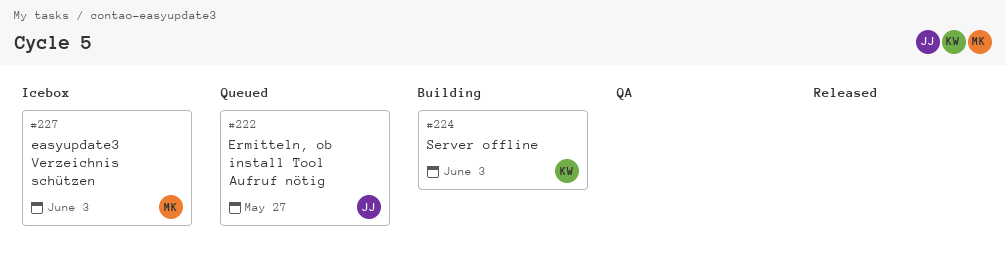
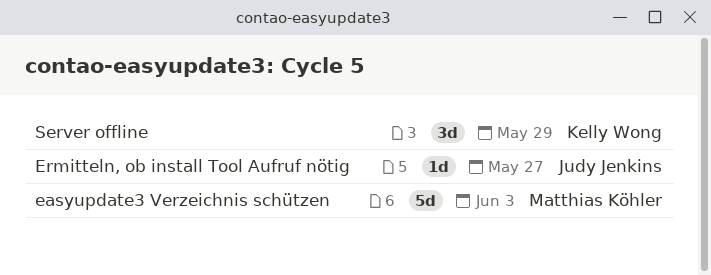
Server offline, due: Jun 3 -> May 29

